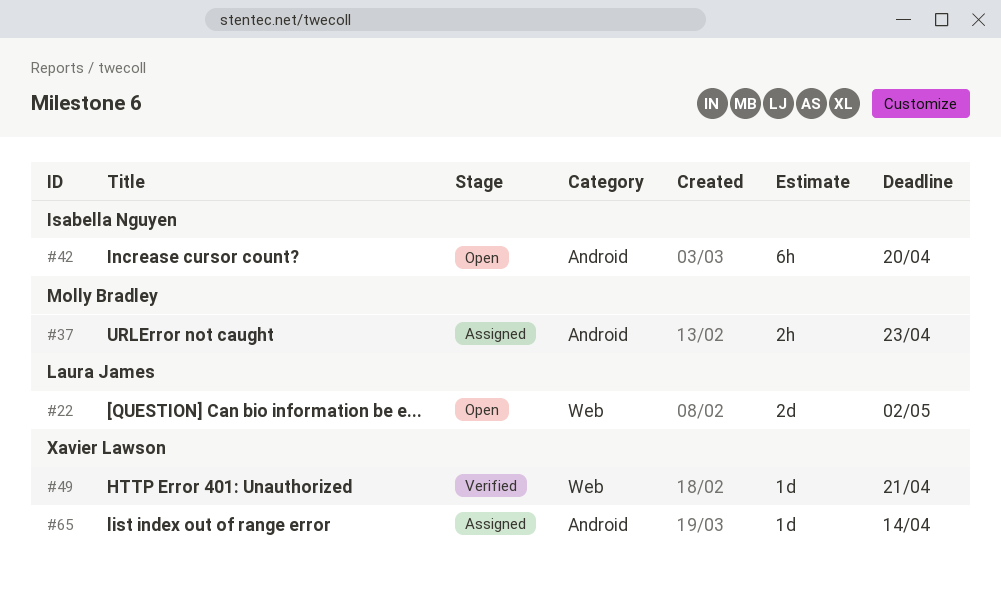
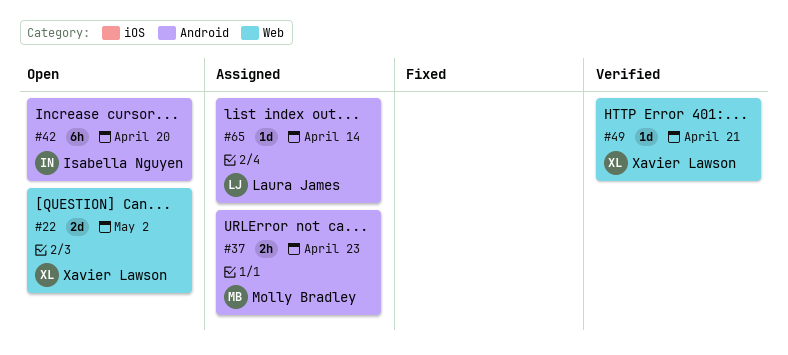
#22, owner: Laura James -> Xavier Lawson
#65, owner: Xavier Lawson -> Laura James

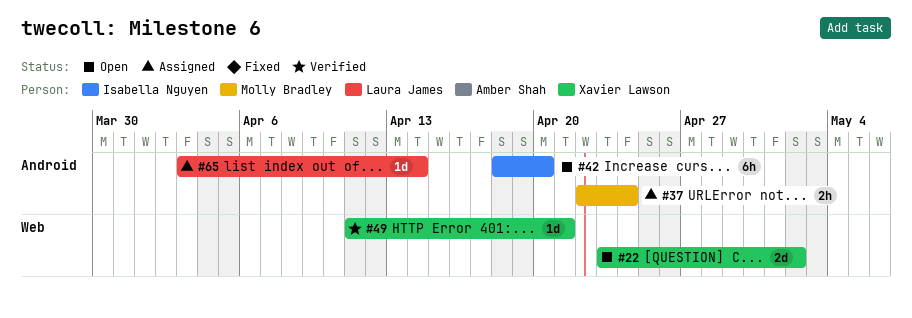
#37, due: Apr 23 -> Apr 24

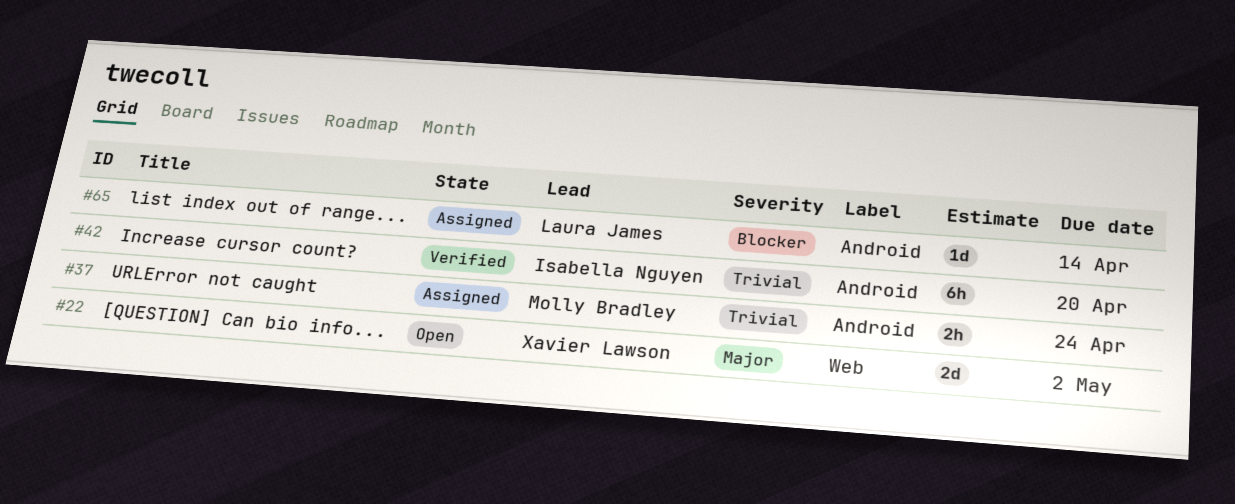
#42, status: Open -> Verified
#49: present -> none

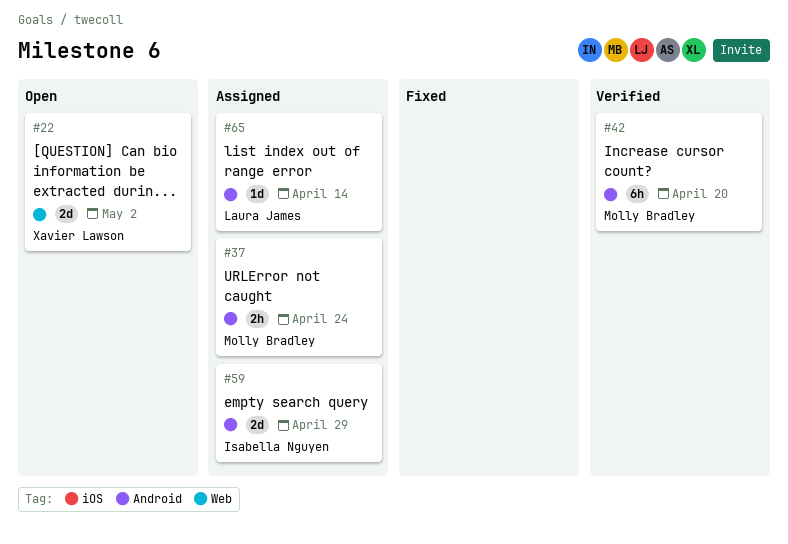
#42, owner: Isabella Nguyen -> Molly Bradley
#59: none -> present

